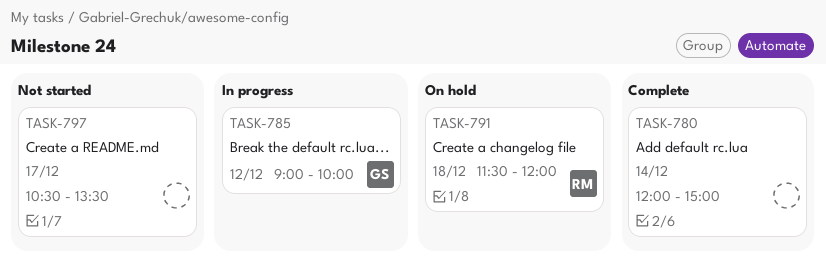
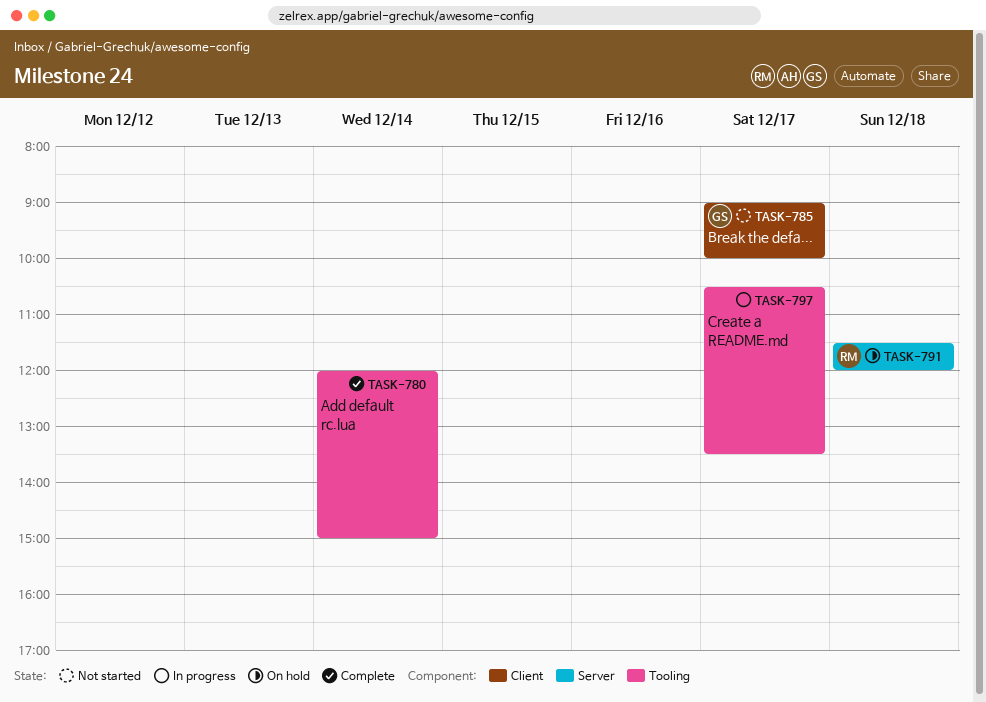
TASK-785, status: In progress -> Not started
TASK-785, day: Dec 12 -> Dec 17
TASK-797, status: Not started -> In progress

